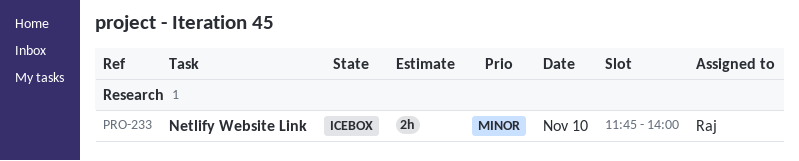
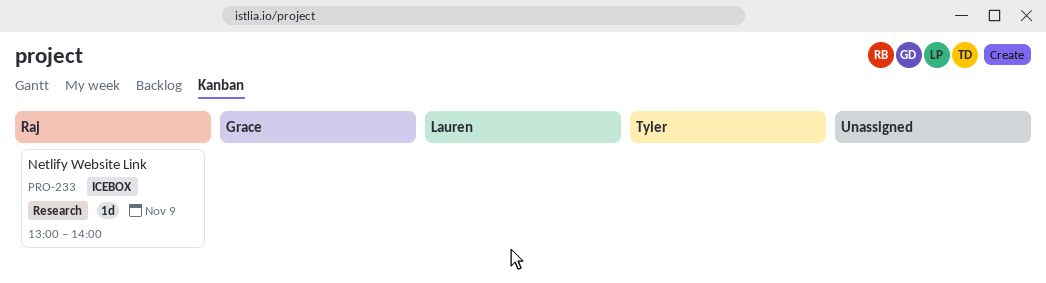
PRO-233, estimate: 2h -> 1d
PRO-233, day: Nov 10 -> Nov 9
PRO-233, begins: 11:45 -> 13:00

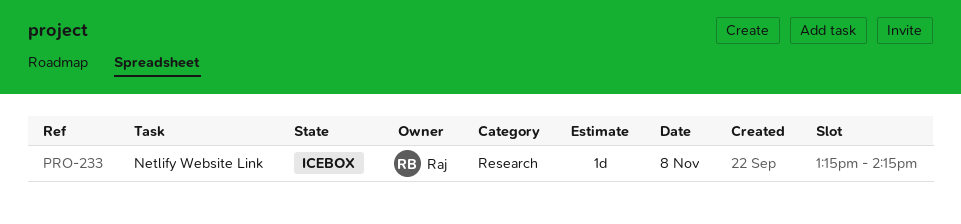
PRO-233, day: Nov 9 -> Nov 8
PRO-233, begins: 13:00 -> 13:15
PRO-233, ends: 14:00 -> 14:15

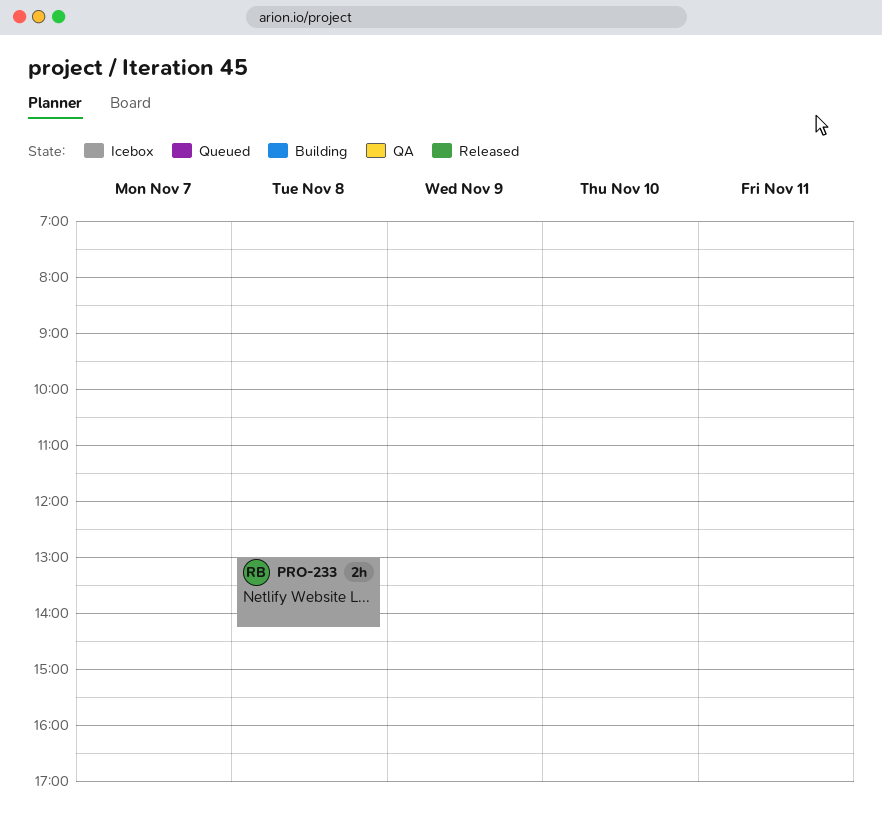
PRO-233, estimate: 1d -> 2h
PRO-233, begins: 13:15 -> 13:00

